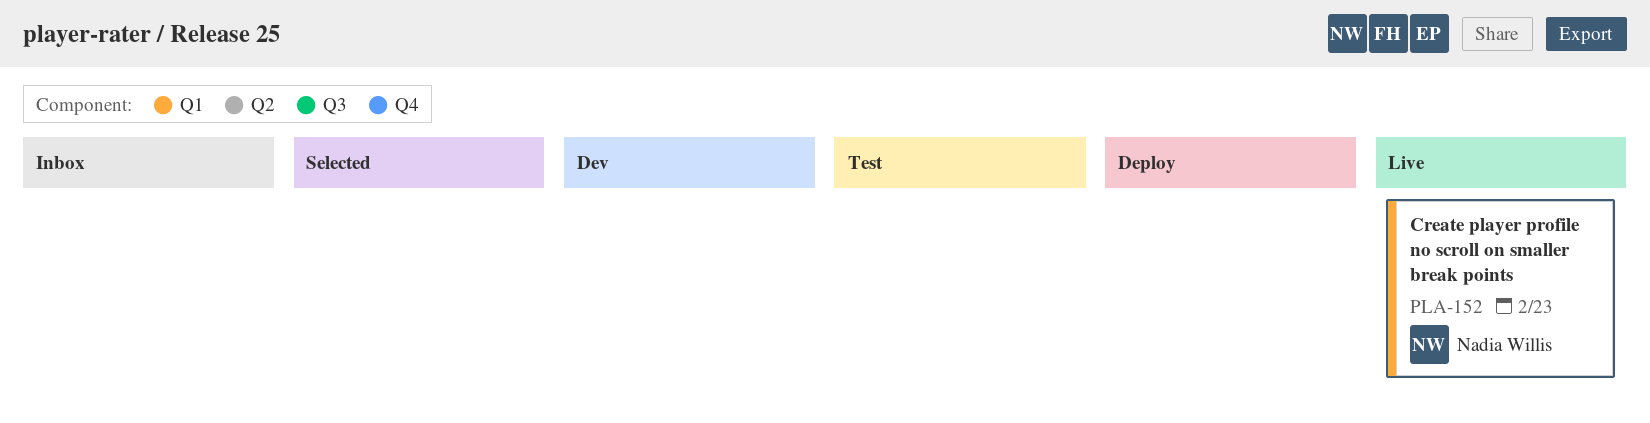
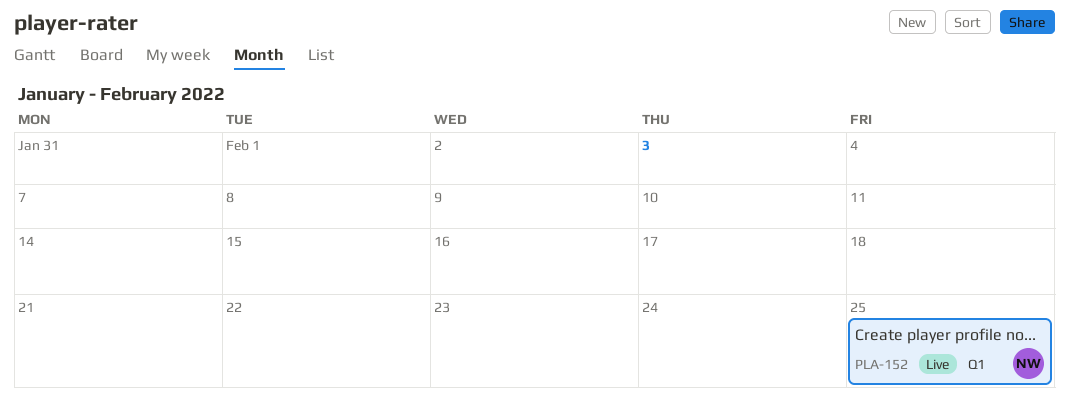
PLA-152, due: Feb 23 -> Feb 25

